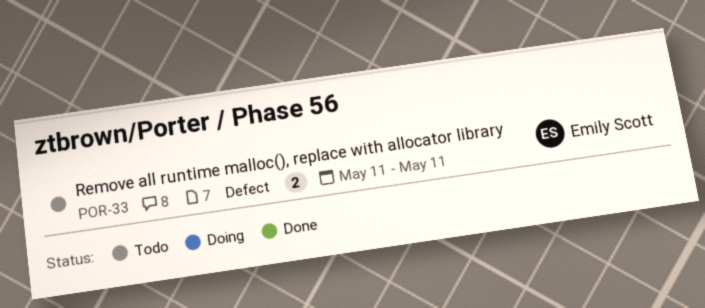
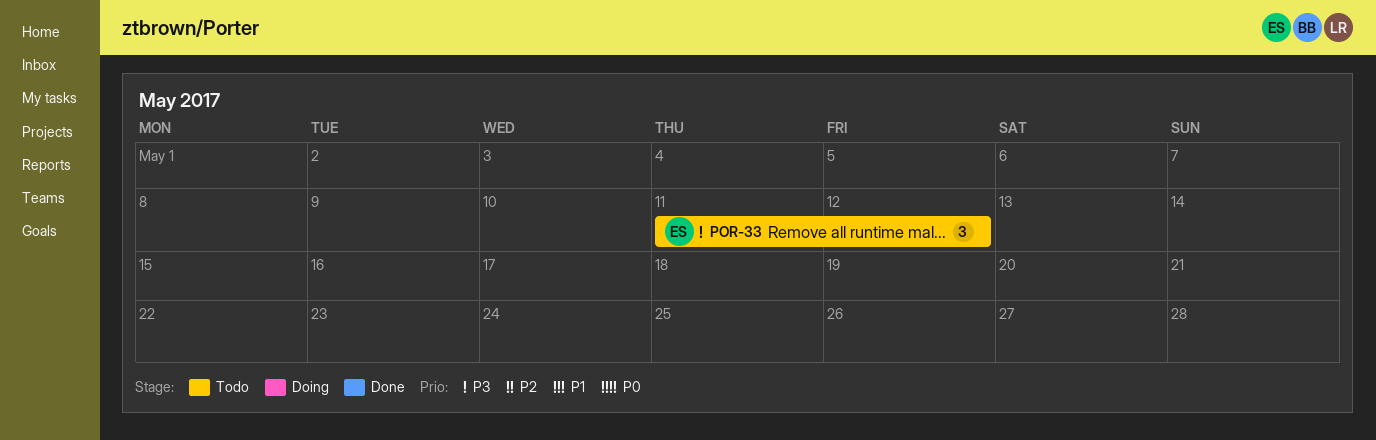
POR-33, estimate: 2 -> 3
POR-33, due: May 11 -> May 12

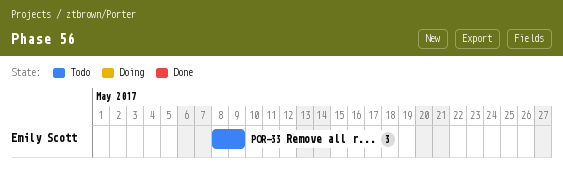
POR-33, start: May 11 -> May 8
POR-33, due: May 12 -> May 9

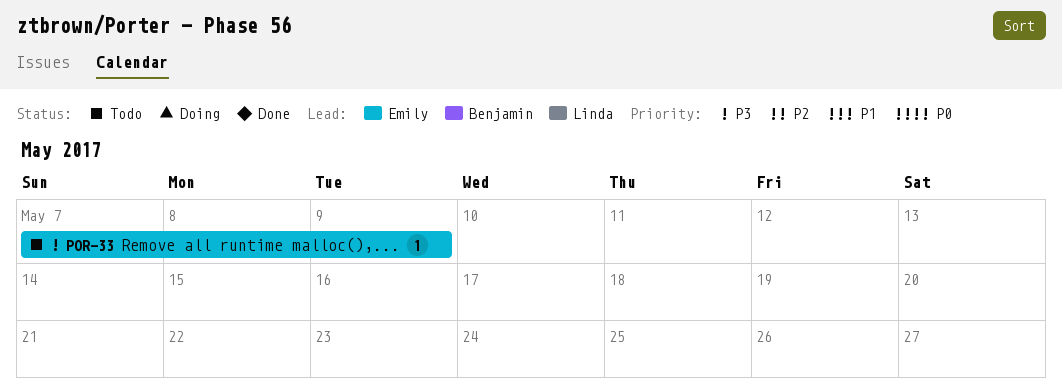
POR-33, estimate: 3 -> 1
POR-33, start: May 8 -> May 7

